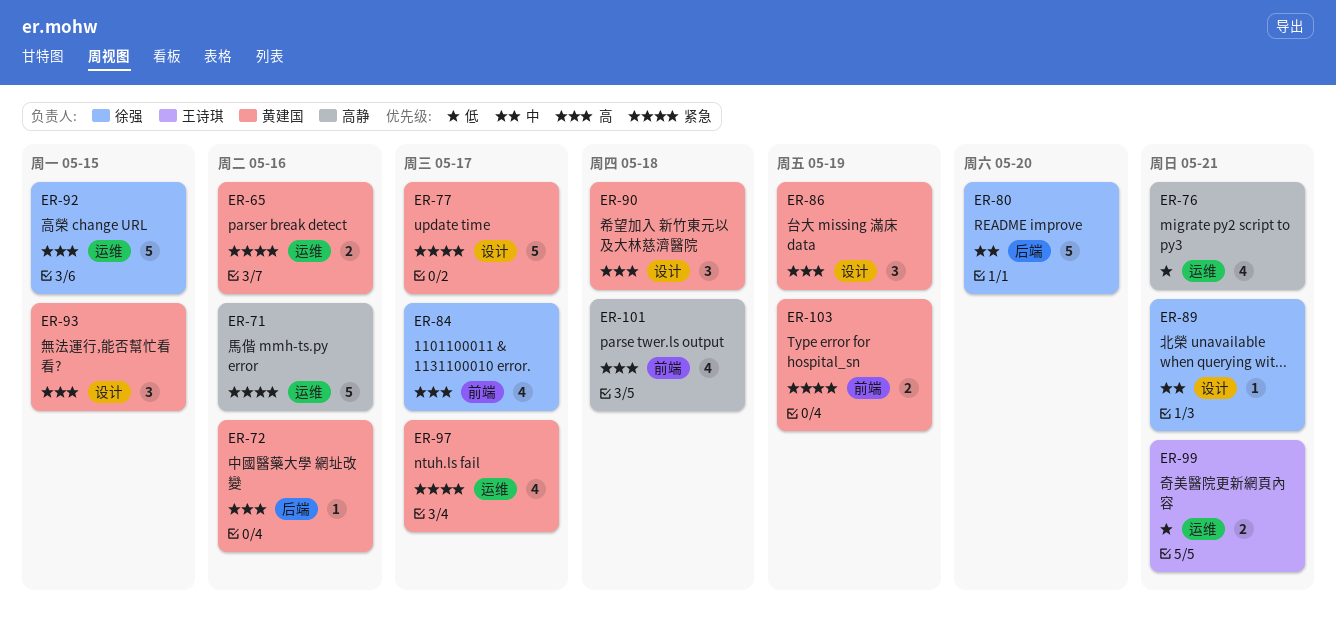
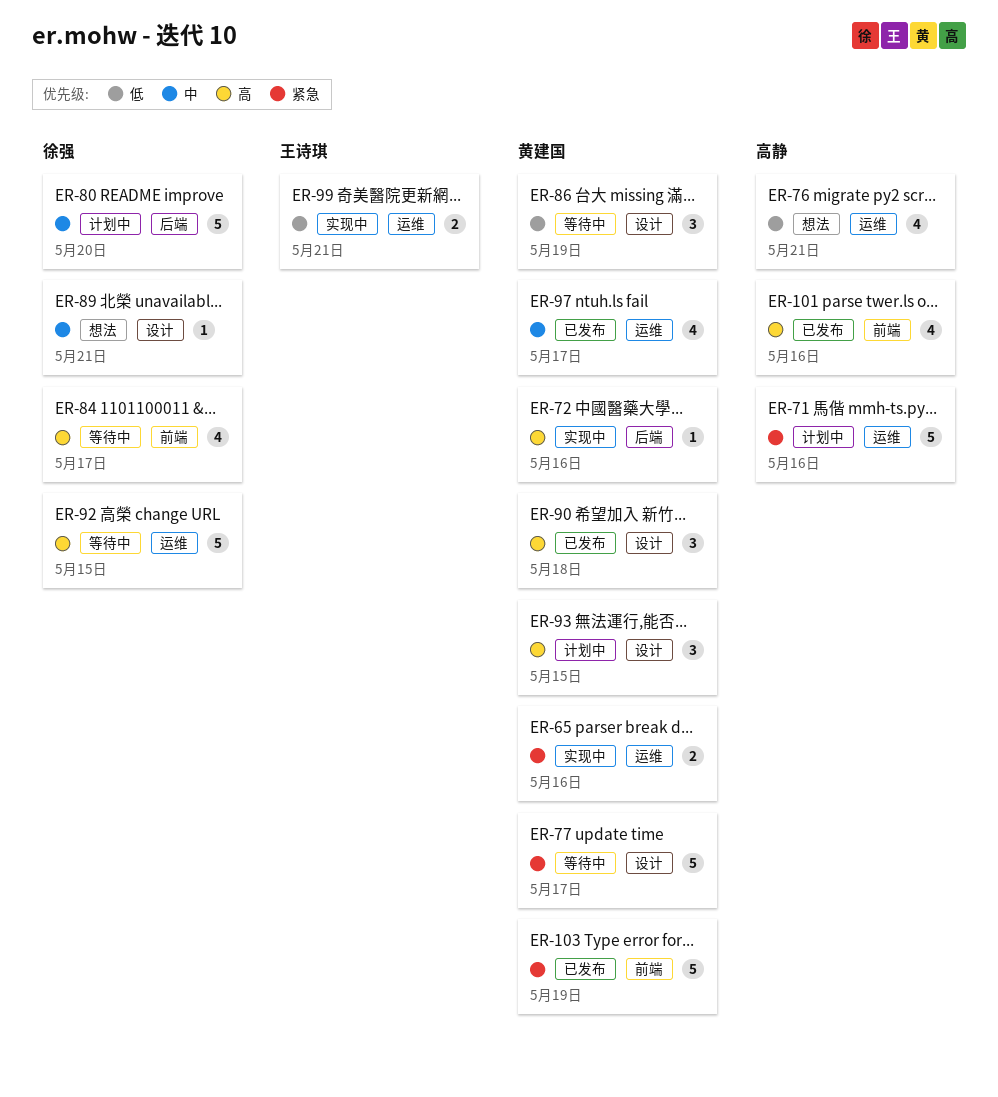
ER-86, priority: 高 -> 低
ER-97, priority: 紧急 -> 中
ER-101, due: May 18 -> May 16
ER-103, estimate: 2 -> 5

